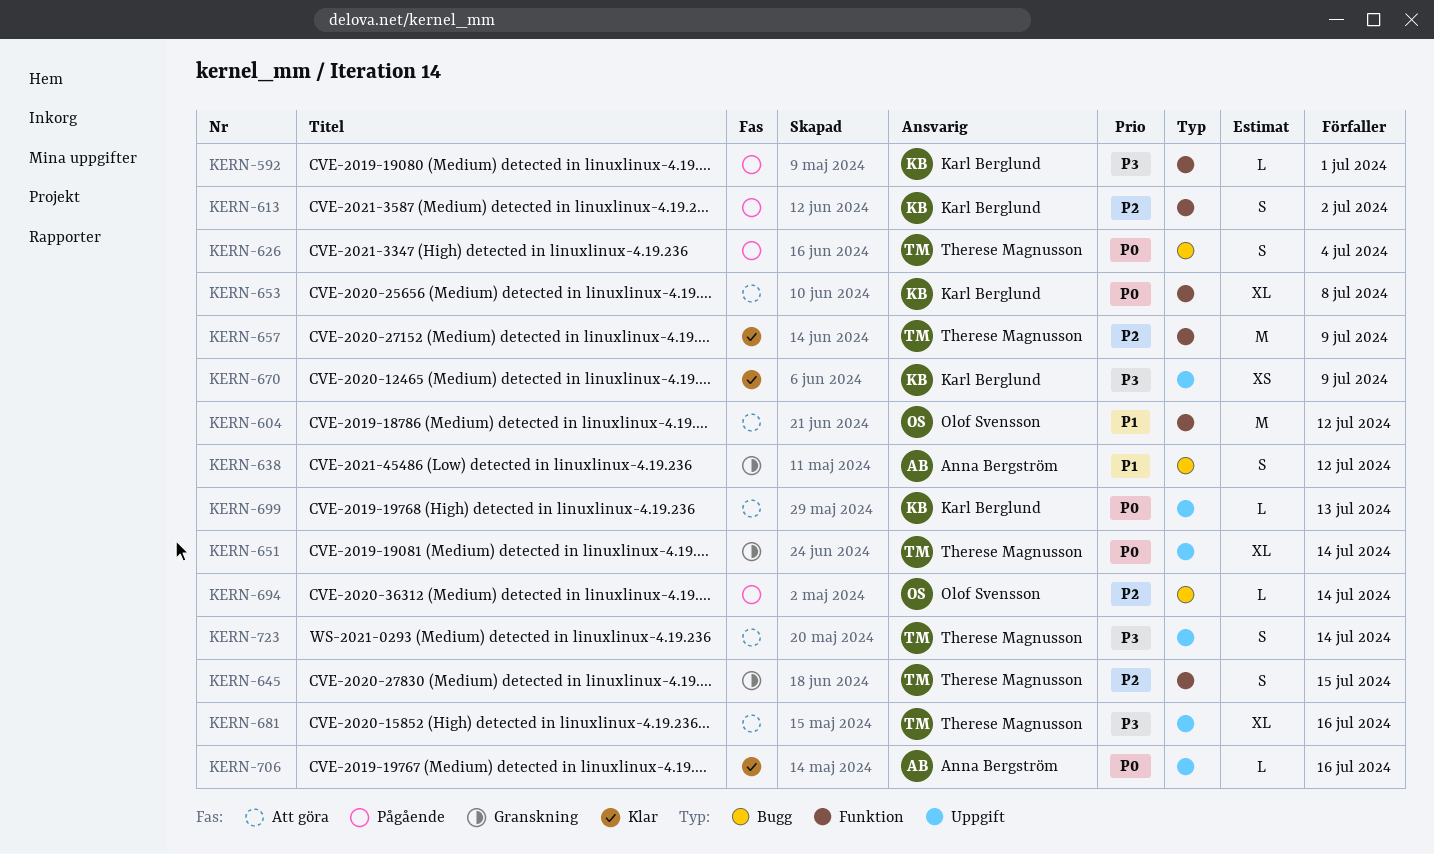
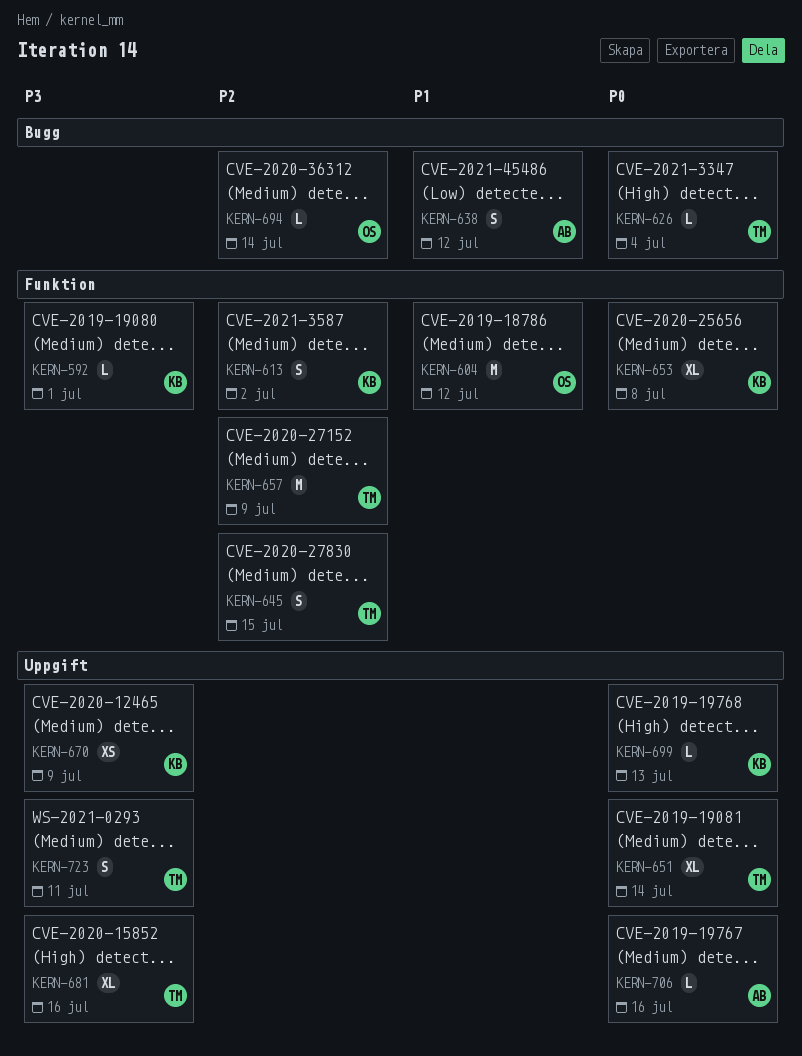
KERN-626, estimate: S -> L
KERN-723, due: Jul 14 -> Jul 11

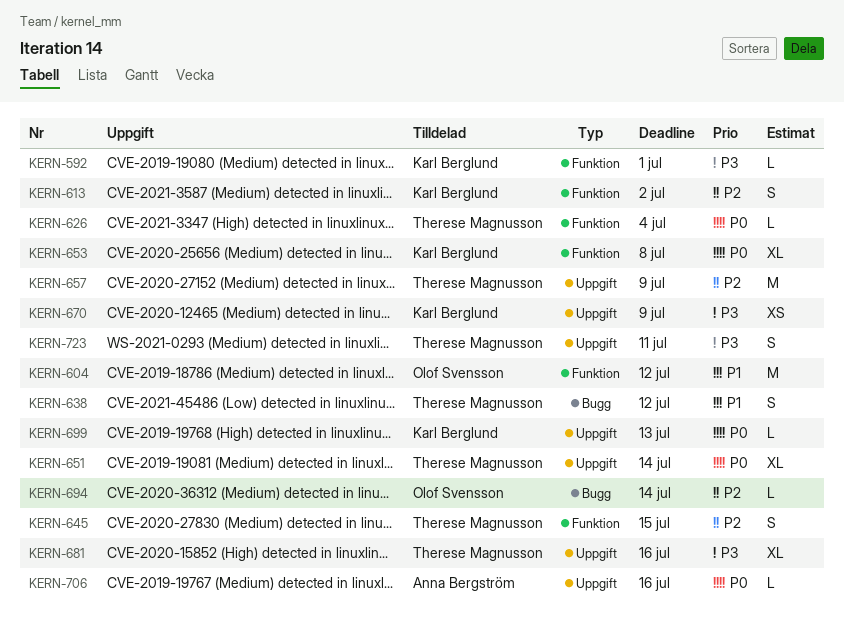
KERN-626, label: Bugg -> Funktion
KERN-638, owner: Anna Bergström -> Therese Magnusson
KERN-657, label: Funktion -> Uppgift

